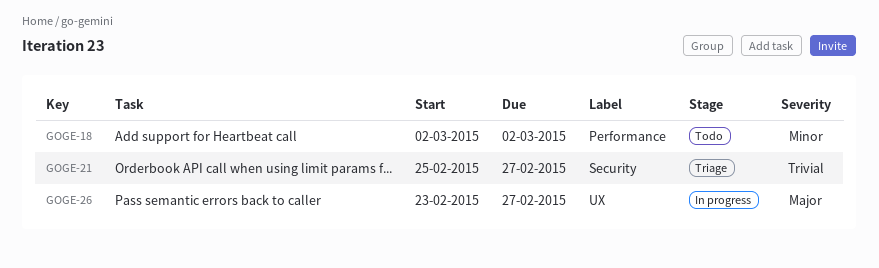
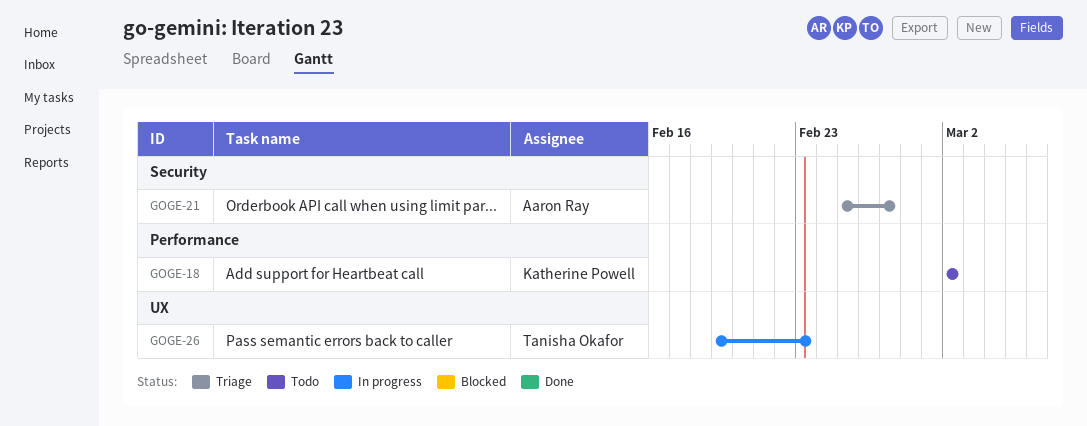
GOGE-26, start: Feb 23 -> Feb 19
GOGE-26, due: Feb 27 -> Feb 23

